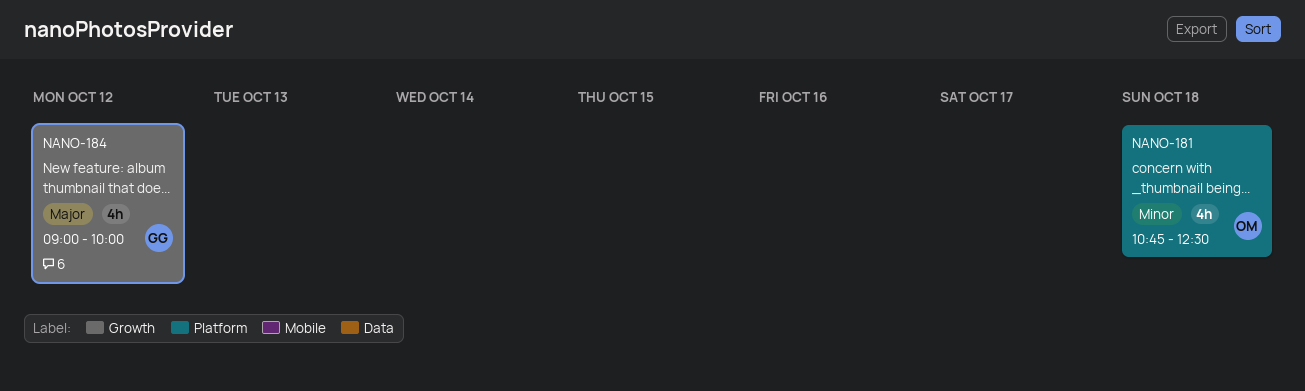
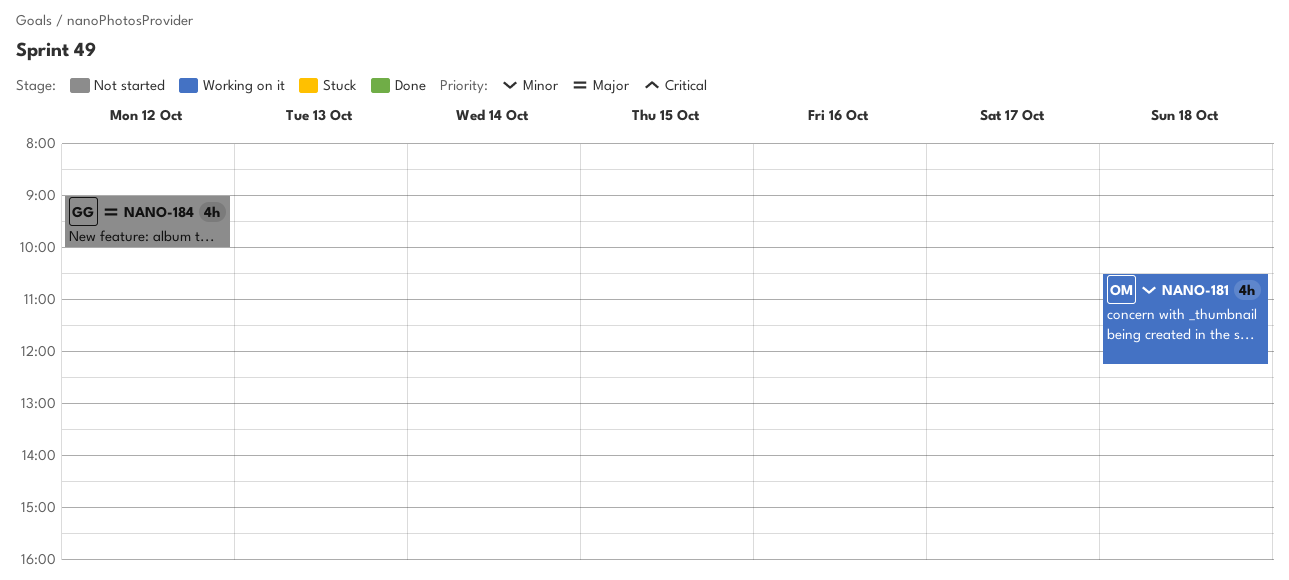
NANO-181, begins: 10:45 -> 10:30
NANO-181, ends: 12:30 -> 12:15

